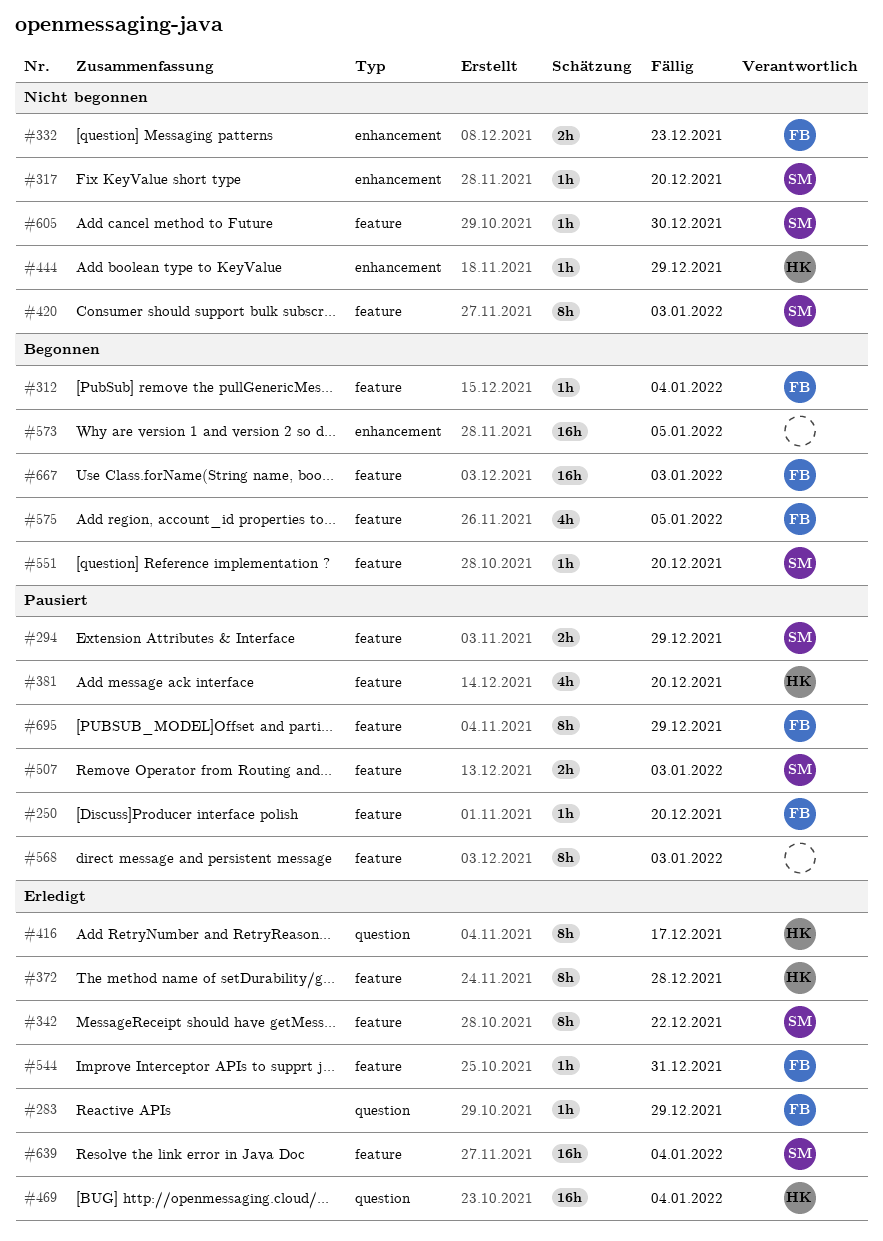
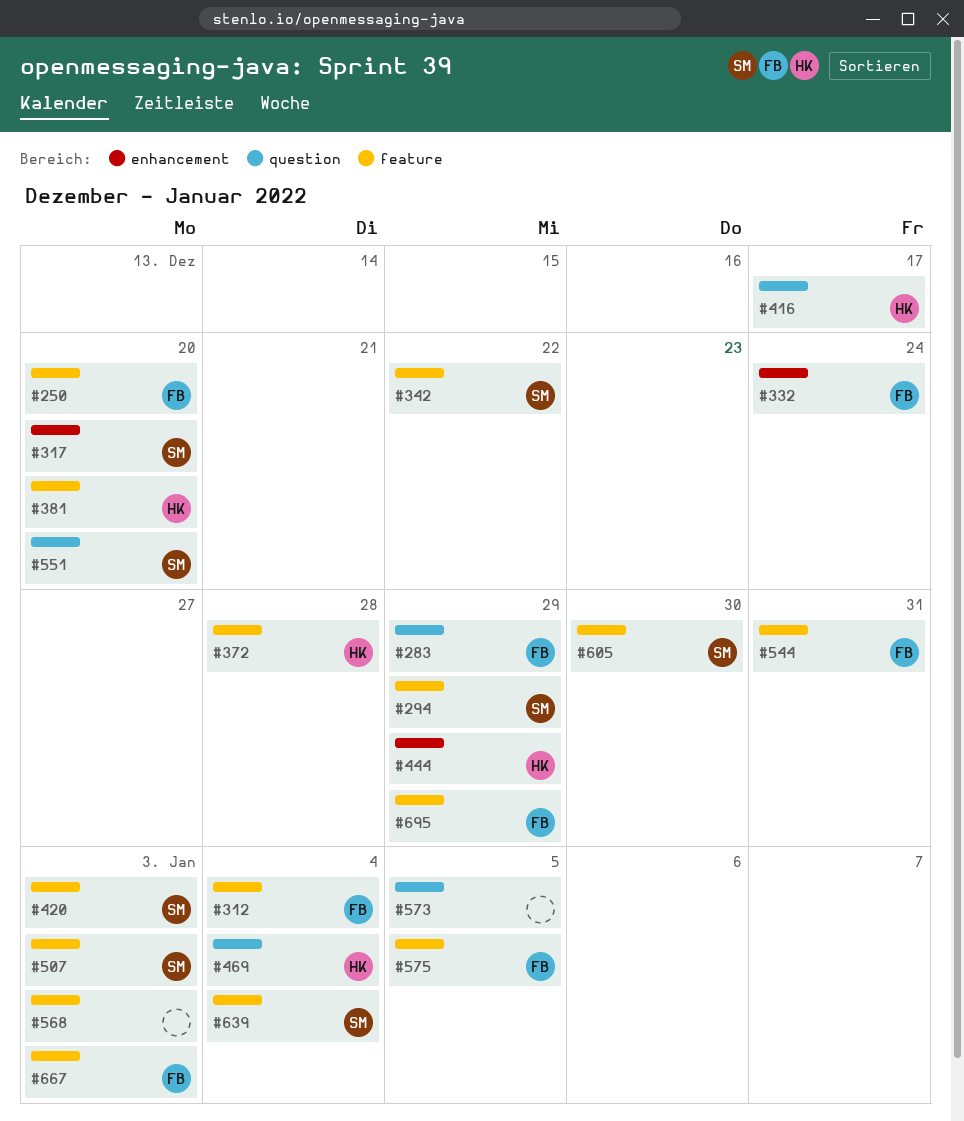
#332, due: Dec 23 -> Dec 24
#551, label: feature -> question
#573, label: enhancement -> question

